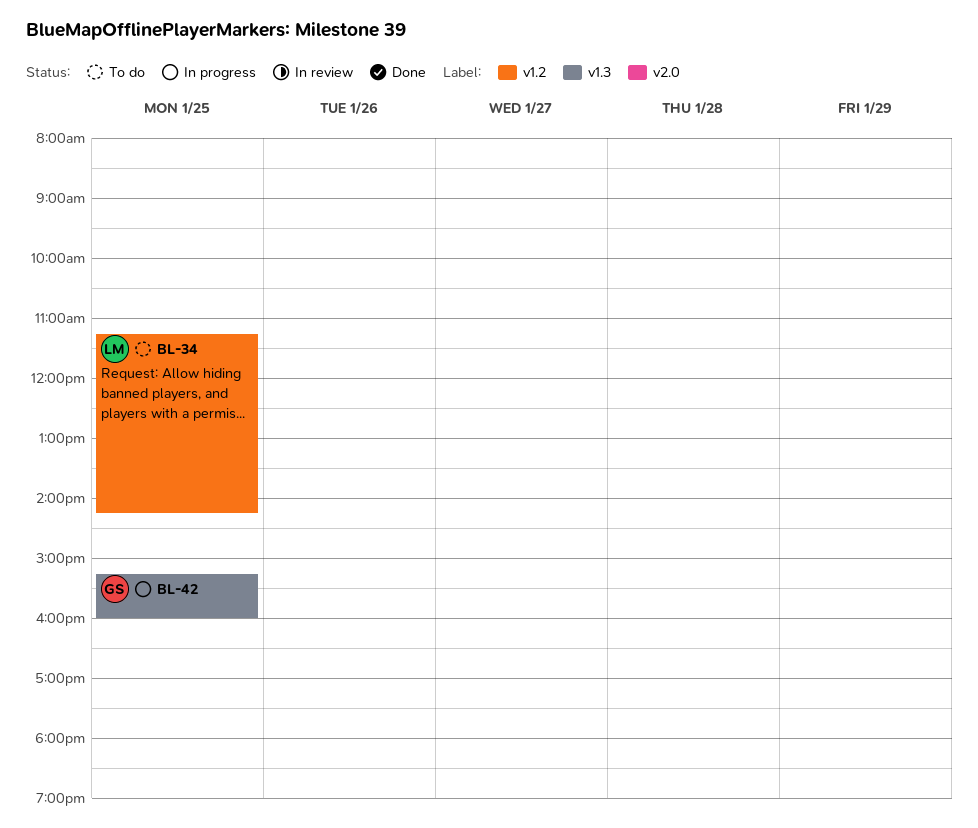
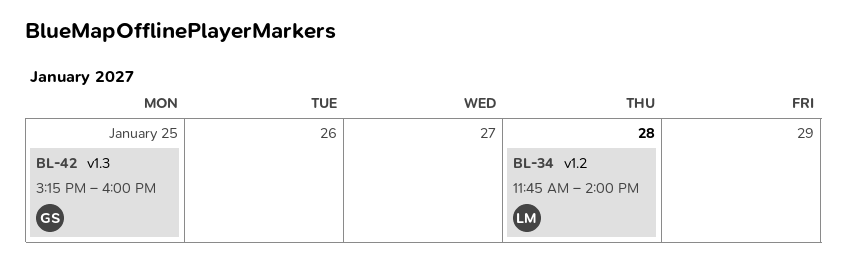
BL-34, day: Jan 25 -> Jan 28
BL-34, begins: 11:15 -> 11:45
BL-34, ends: 14:15 -> 14:00

